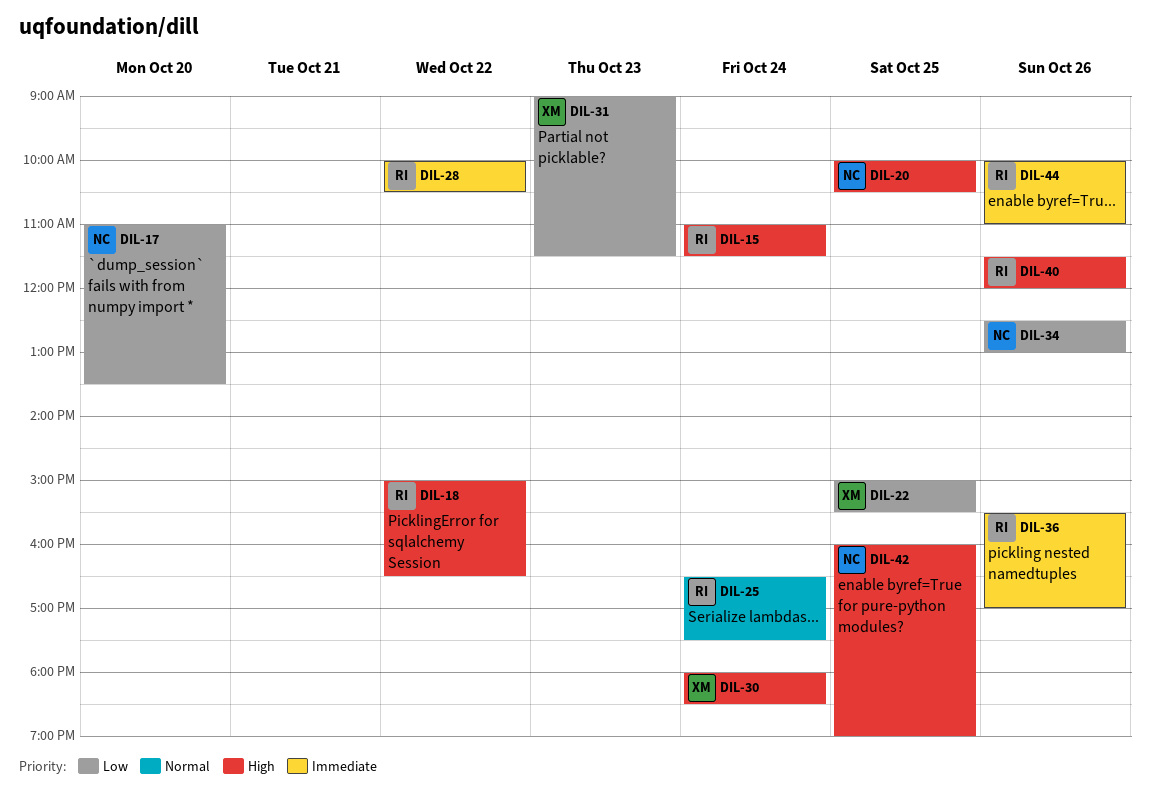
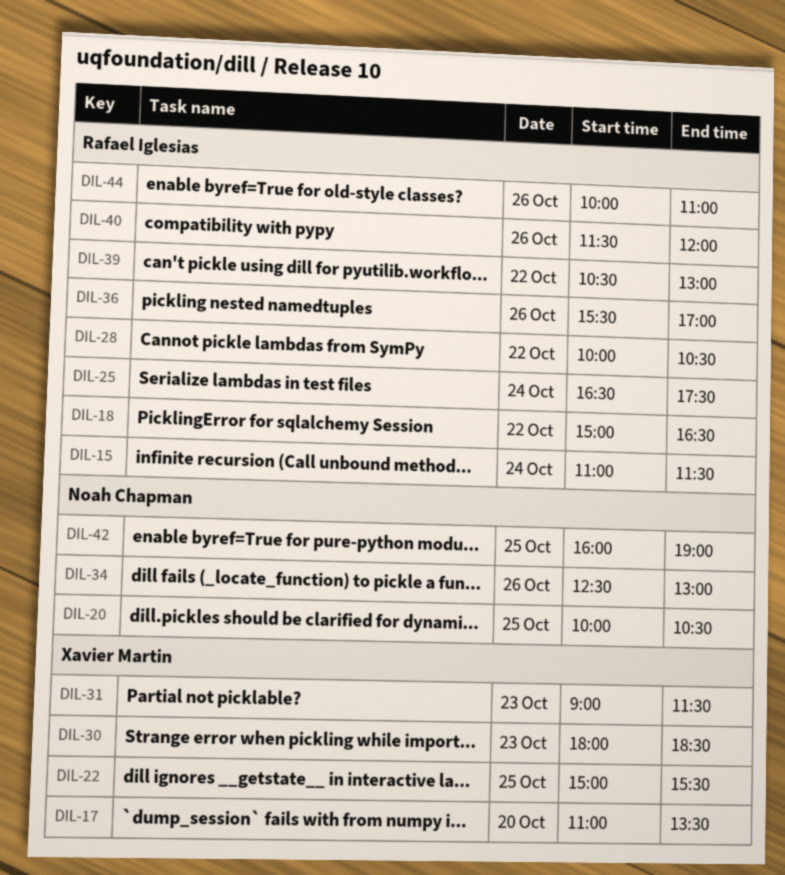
DIL-17, owner: Noah Chapman -> Xavier Martin
DIL-30, day: Oct 24 -> Oct 23
DIL-39: none -> present

